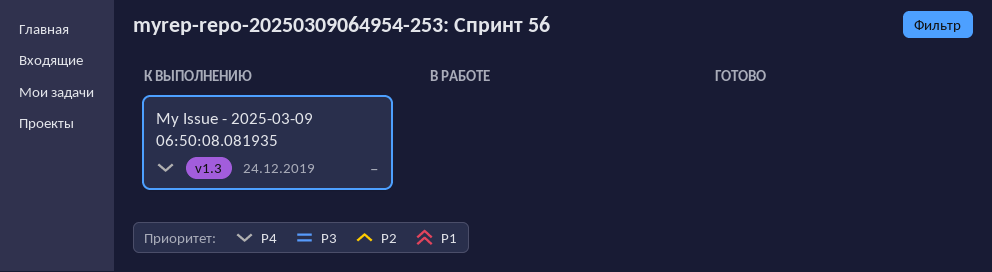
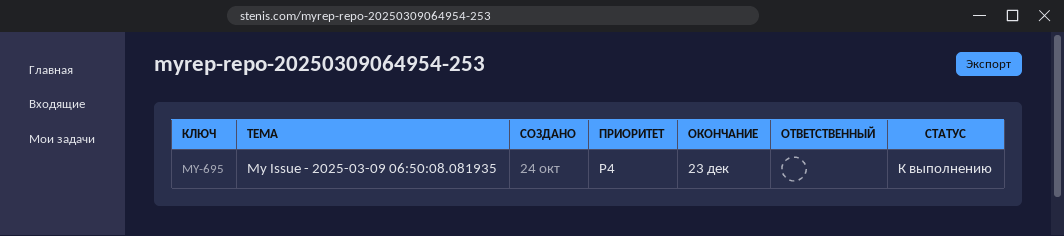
My Issue - 2025-03-09 06:50:08.081935, due: Dec 24 -> Dec 23

